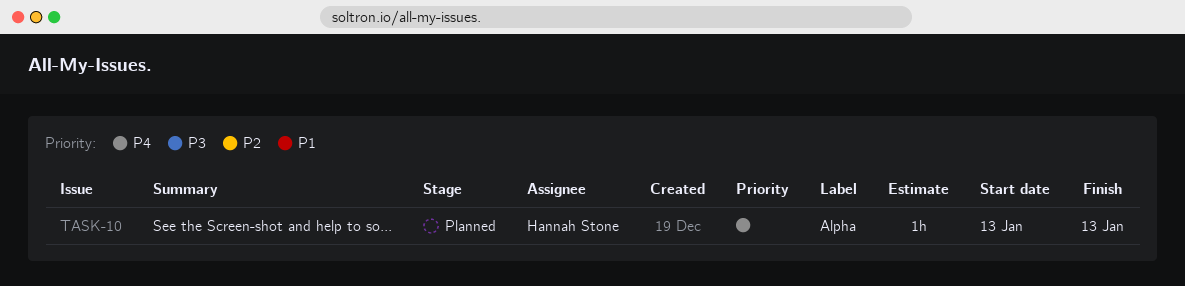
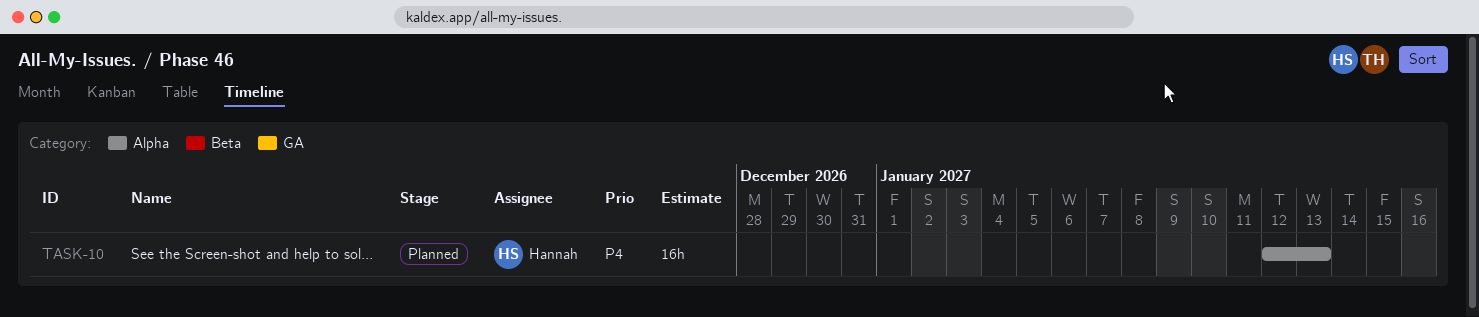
TASK-10, estimate: 1h -> 16h
TASK-10, start: Jan 13 -> Jan 12

